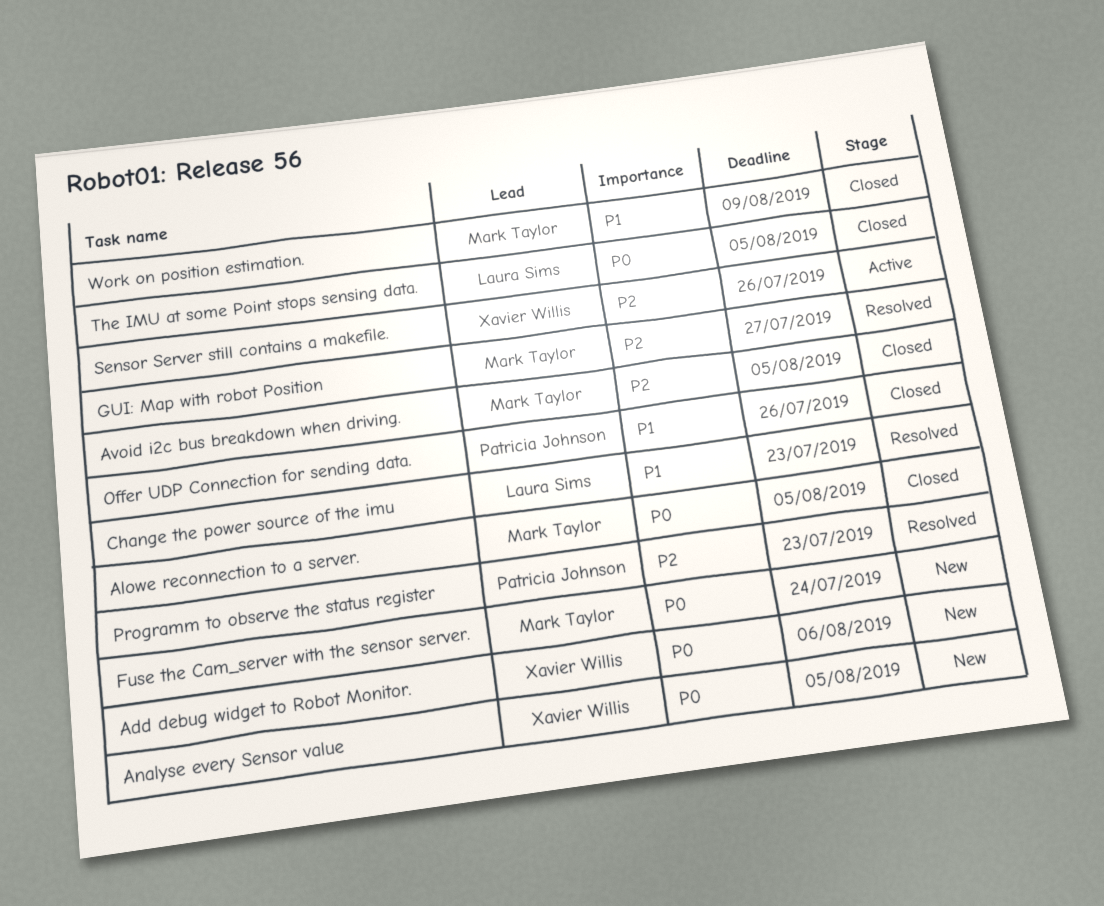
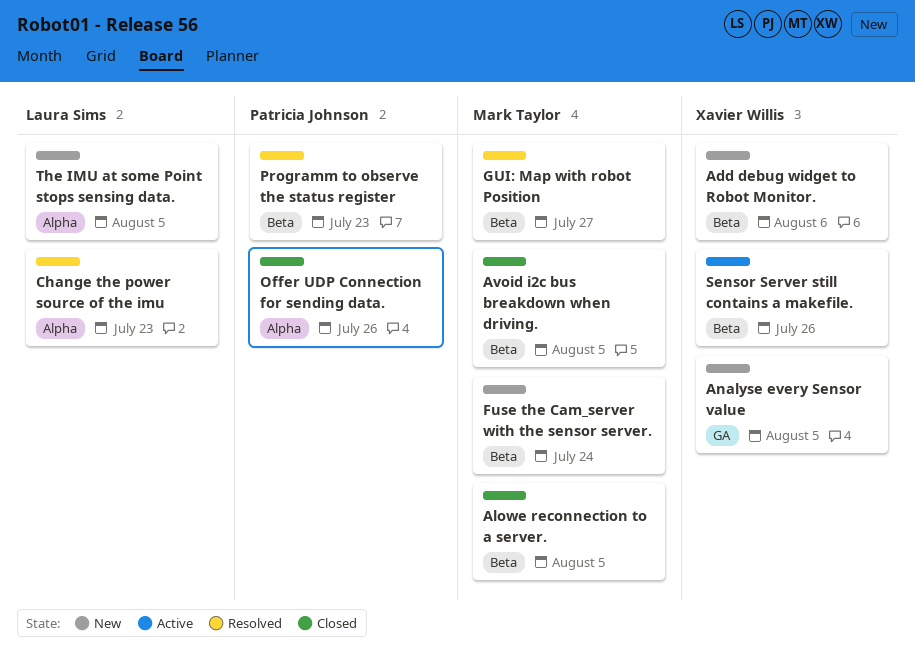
The IMU at some Point stops sensing data., status: Closed -> New
Work on position estimation.: present -> none

